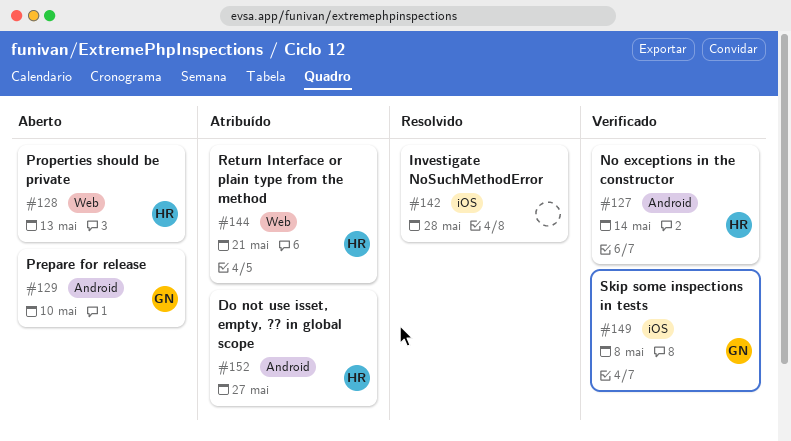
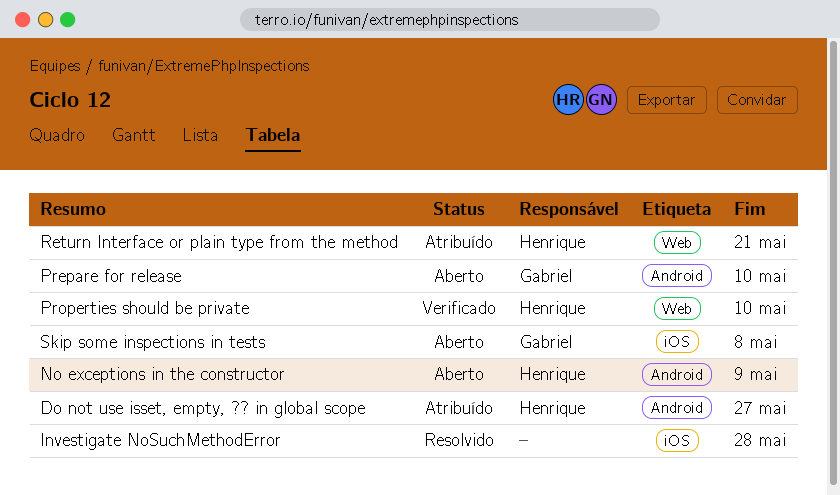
No exceptions in the constructor, status: Verificado -> Aberto
No exceptions in the constructor, due: May 14 -> May 9
Properties should be private, status: Aberto -> Verificado
Properties should be private, due: May 13 -> May 10
Skip some inspections in tests, status: Verificado -> Aberto

